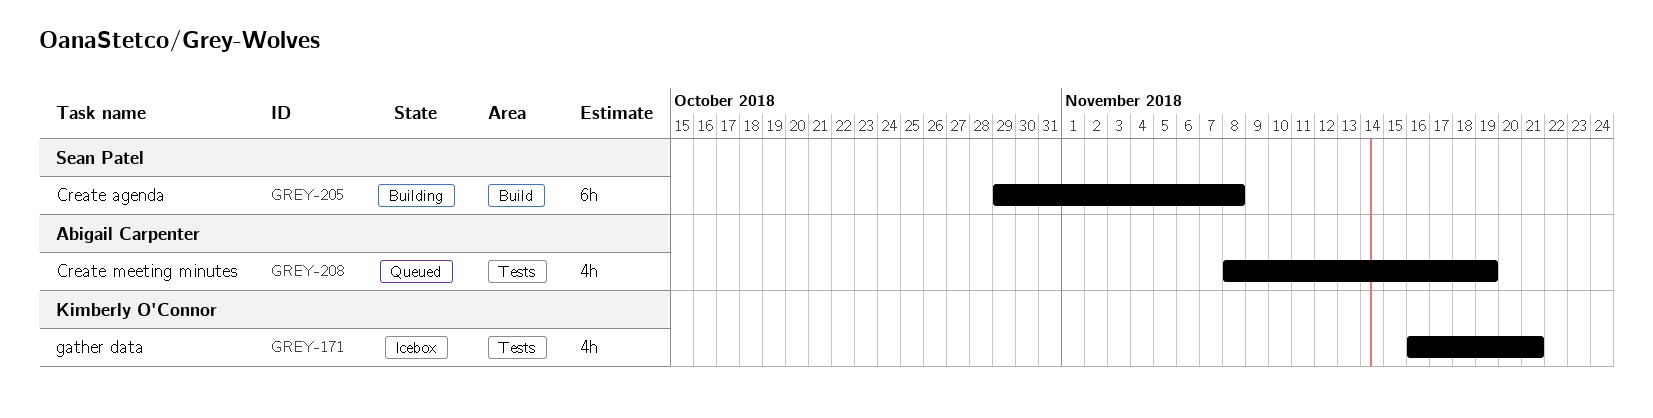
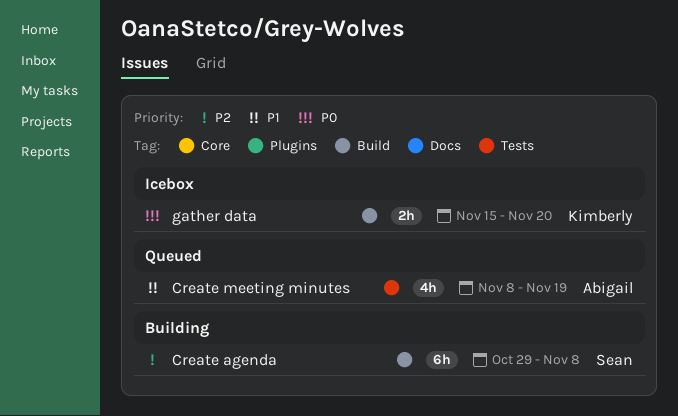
gather data, label: Tests -> Build
gather data, estimate: 4h -> 2h
gather data, start: Nov 16 -> Nov 15
gather data, due: Nov 21 -> Nov 20

